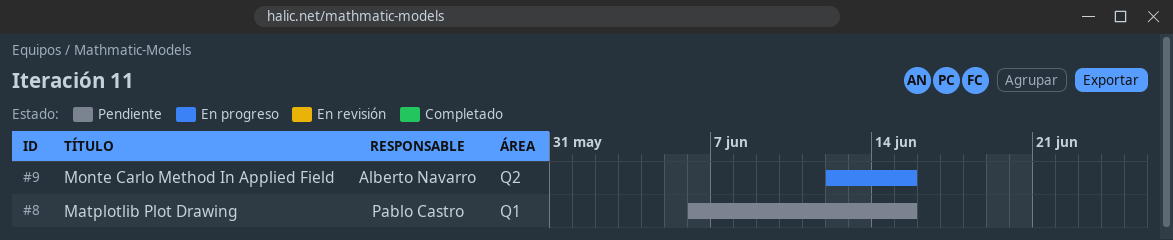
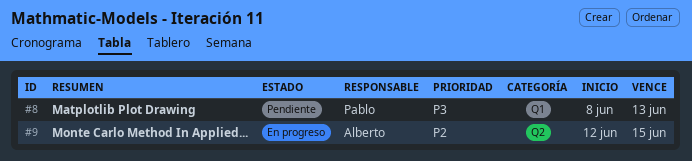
#8, start: Jun 6 -> Jun 8
#8, due: Jun 15 -> Jun 13

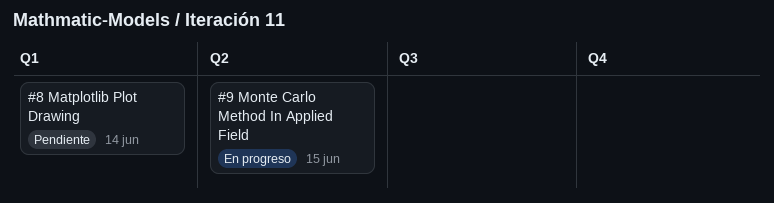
#8, due: Jun 13 -> Jun 14

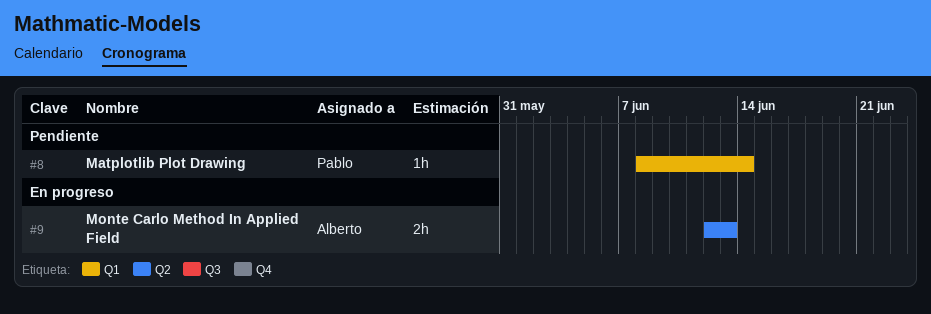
#9, due: Jun 15 -> Jun 13

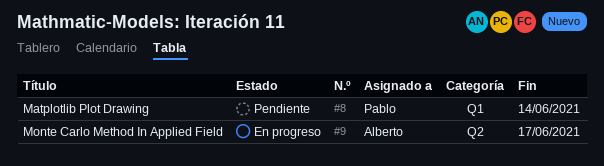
#9, due: Jun 13 -> Jun 17

